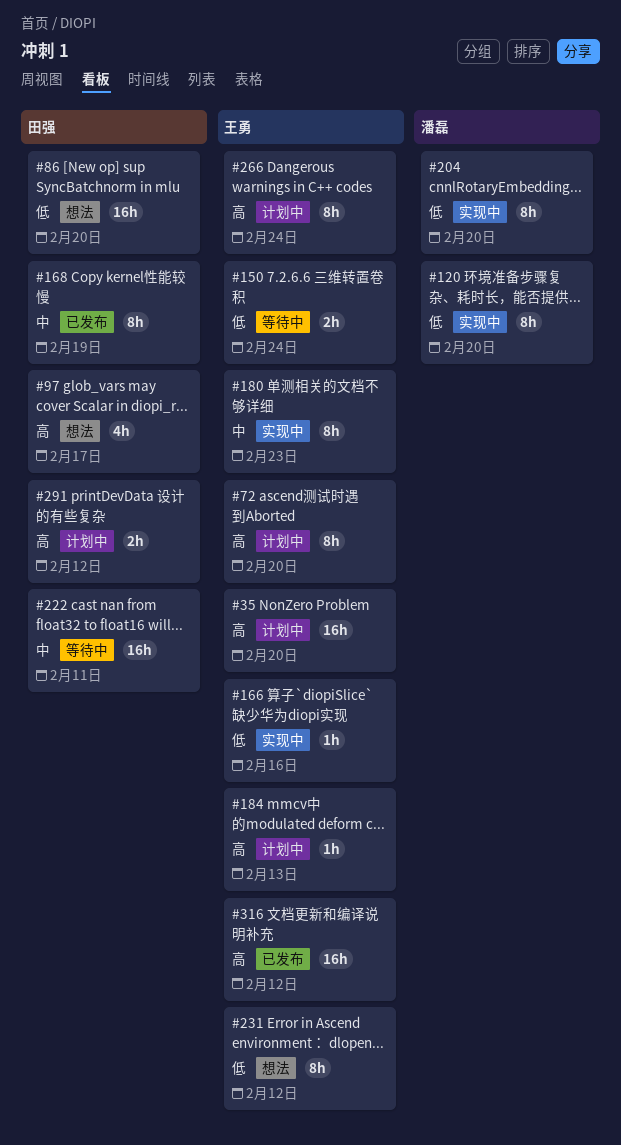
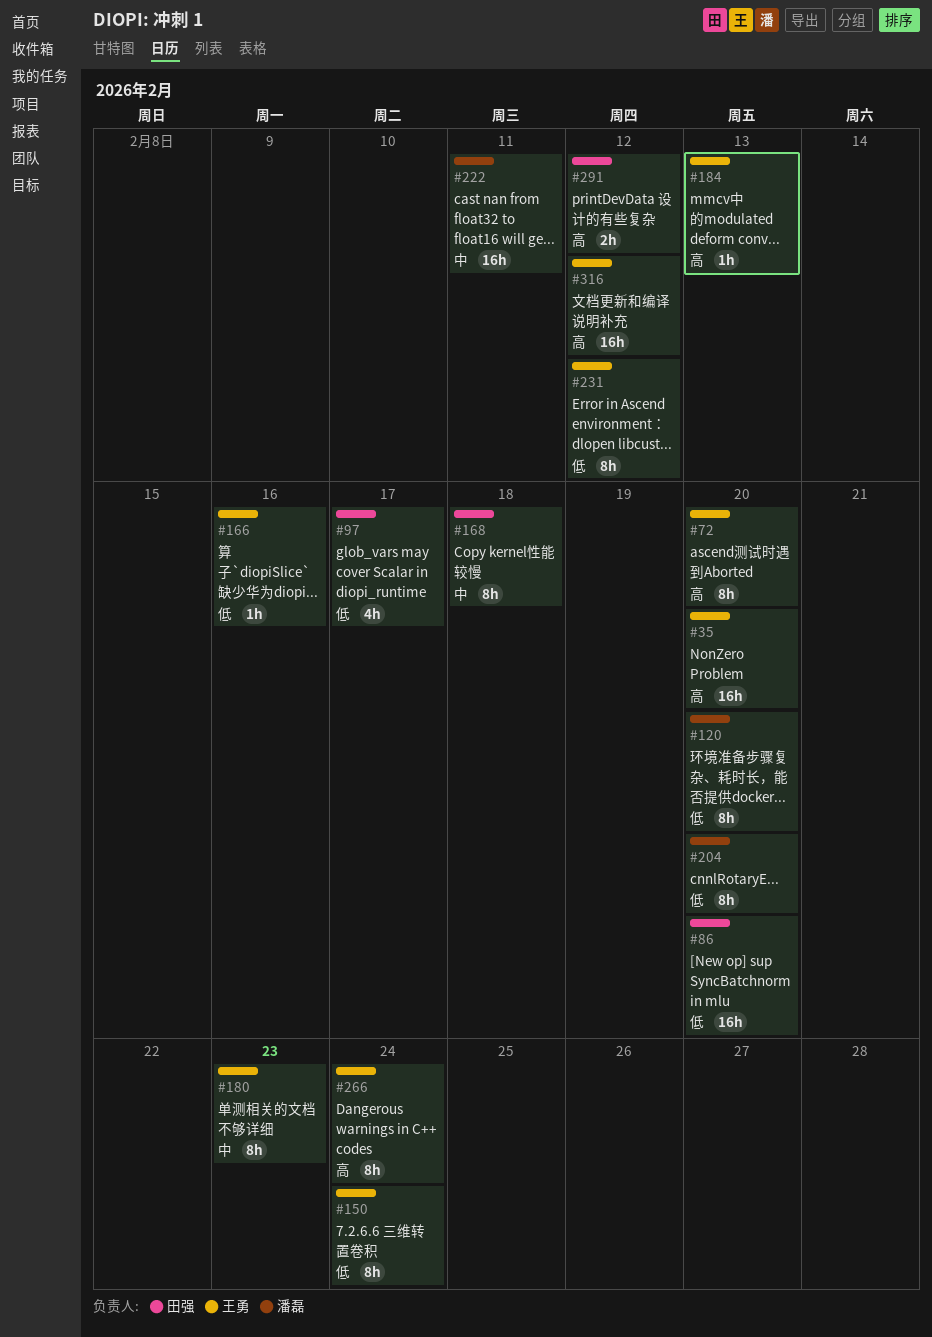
#97, priority: 高 -> 低
#150, estimate: 2h -> 8h
#168, due: Feb 19 -> Feb 18
#222, owner: 田强 -> 潘磊

